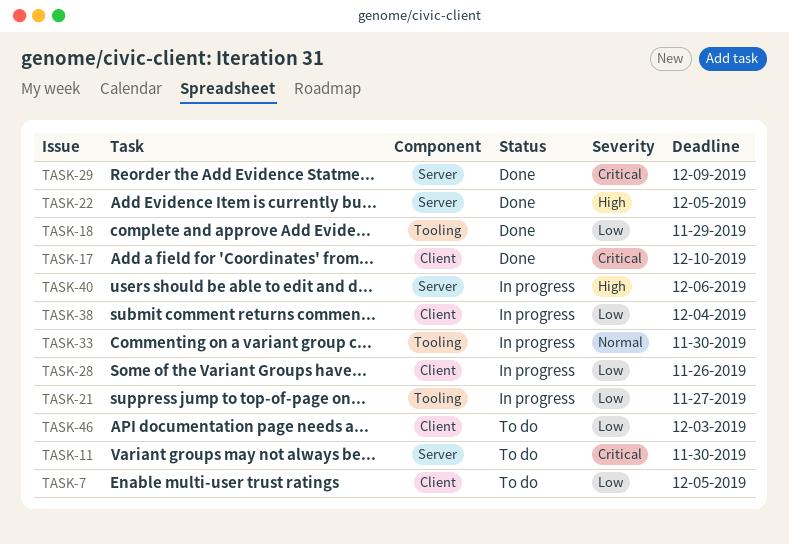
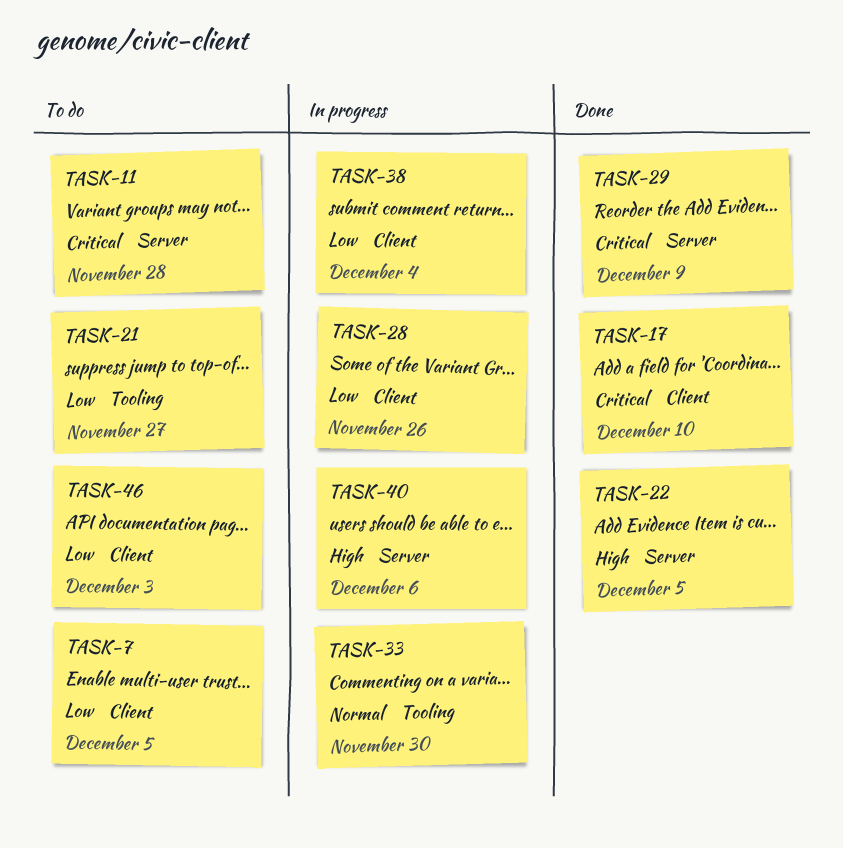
TASK-11, due: Nov 30 -> Nov 28
TASK-18: present -> none
TASK-21, status: In progress -> To do

